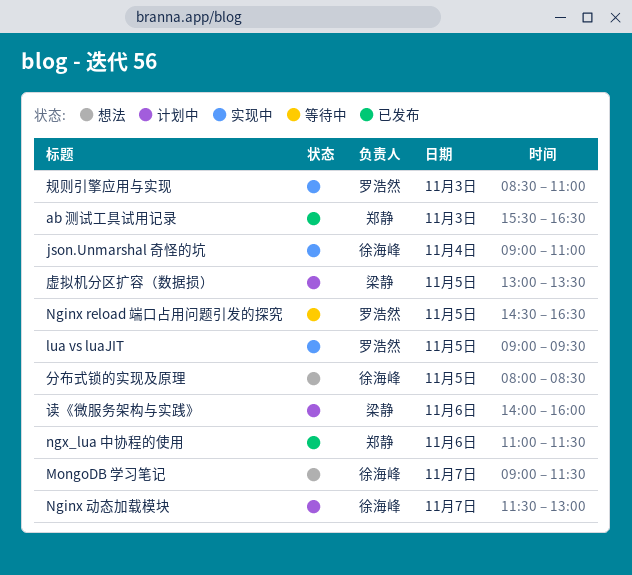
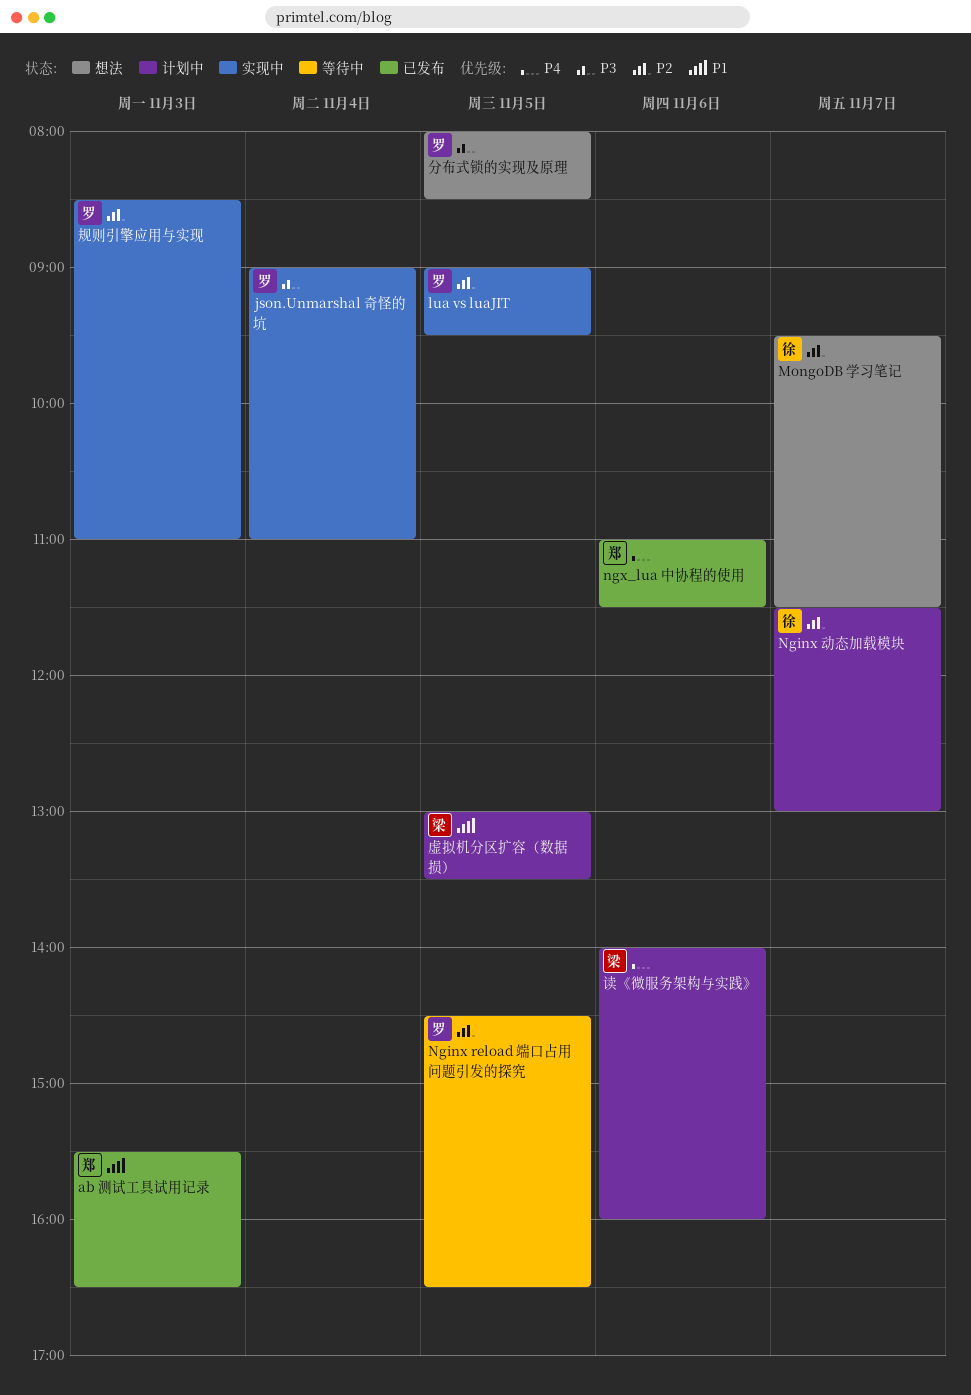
json.Unmarshal 奇怪的坑, owner: 徐海峰 -> 罗浩然
MongoDB 学习笔记, begins: 09:00 -> 09:30
分布式锁的实现及原理, owner: 徐海峰 -> 罗浩然

